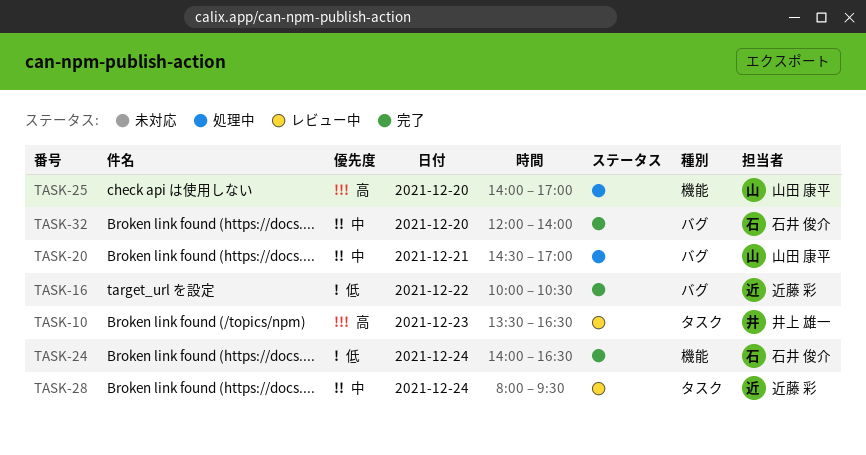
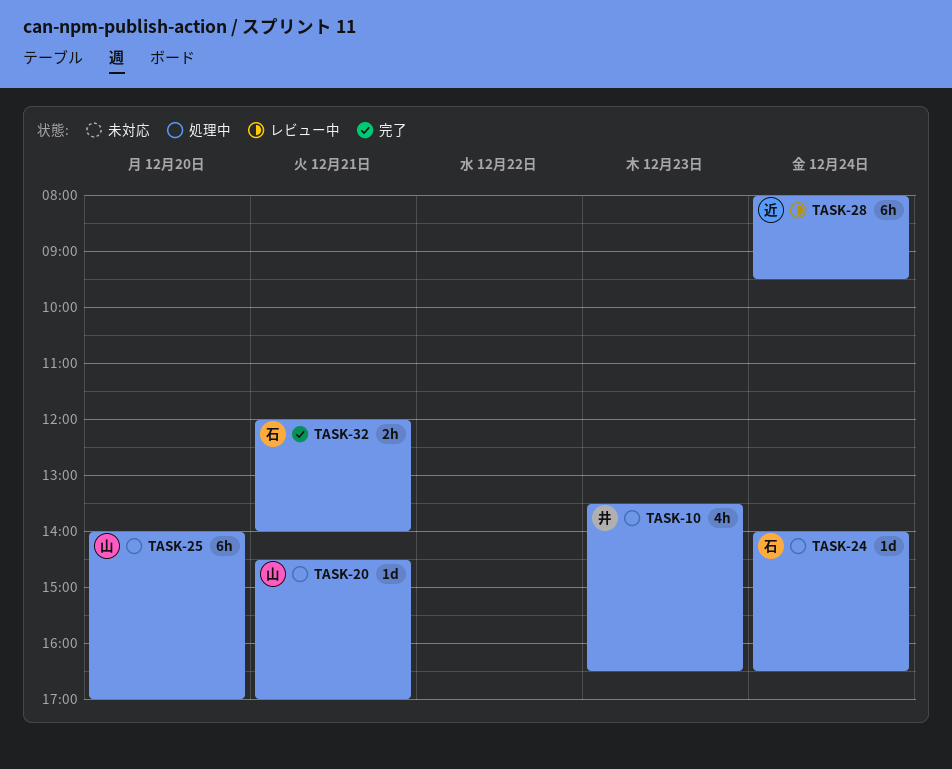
TASK-10, status: レビュー中 -> 処理中
TASK-16: present -> none
TASK-24, status: 完了 -> 処理中
TASK-32, day: Dec 20 -> Dec 21

